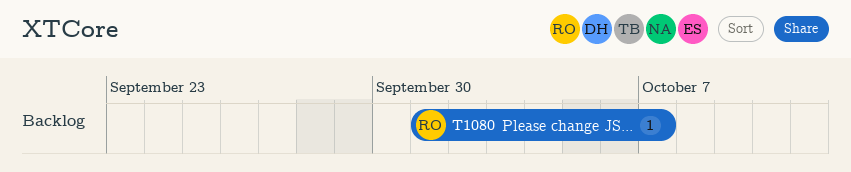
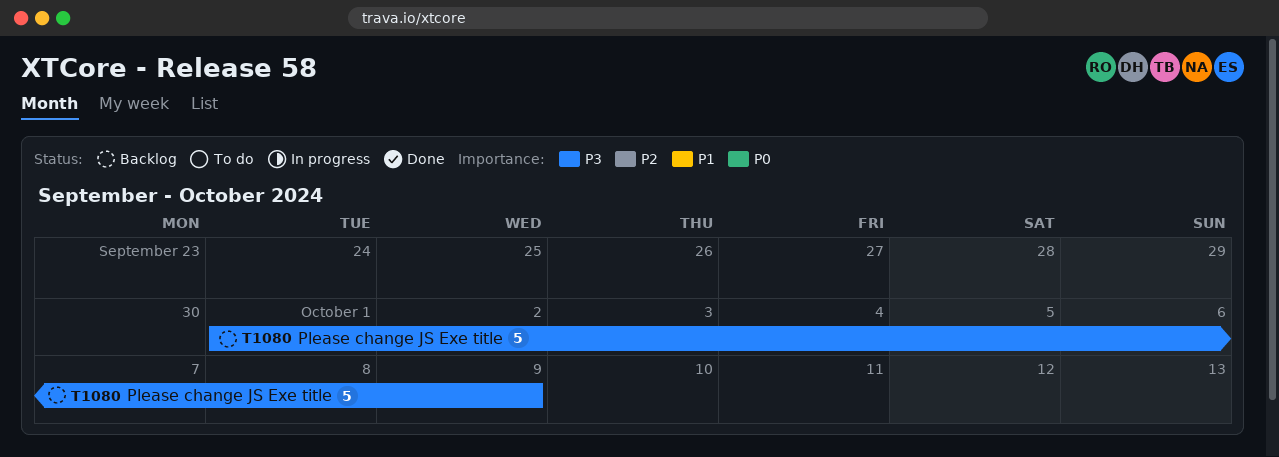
T1080, estimate: 1 -> 5
T1080, due: Oct 7 -> Oct 9

